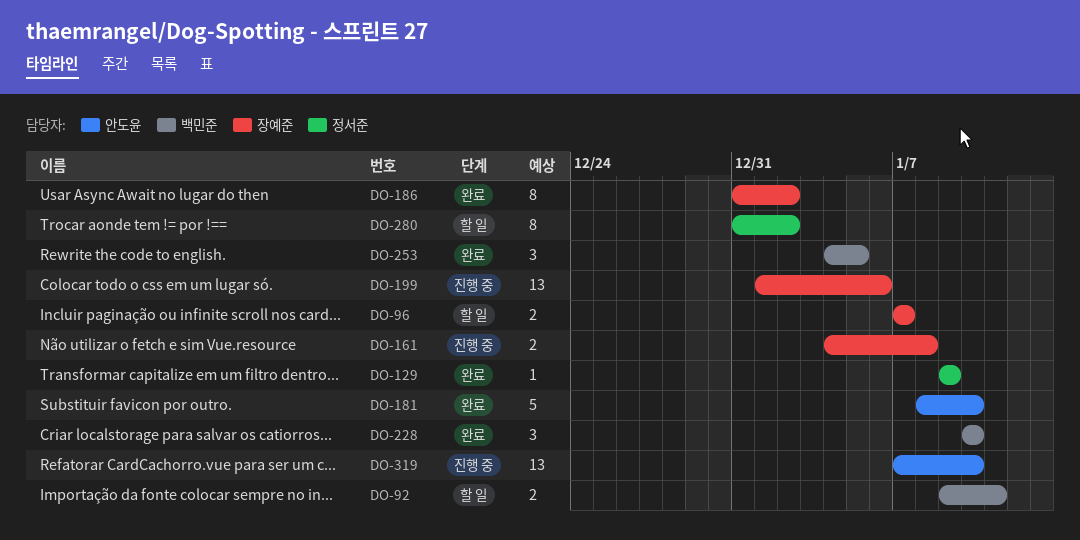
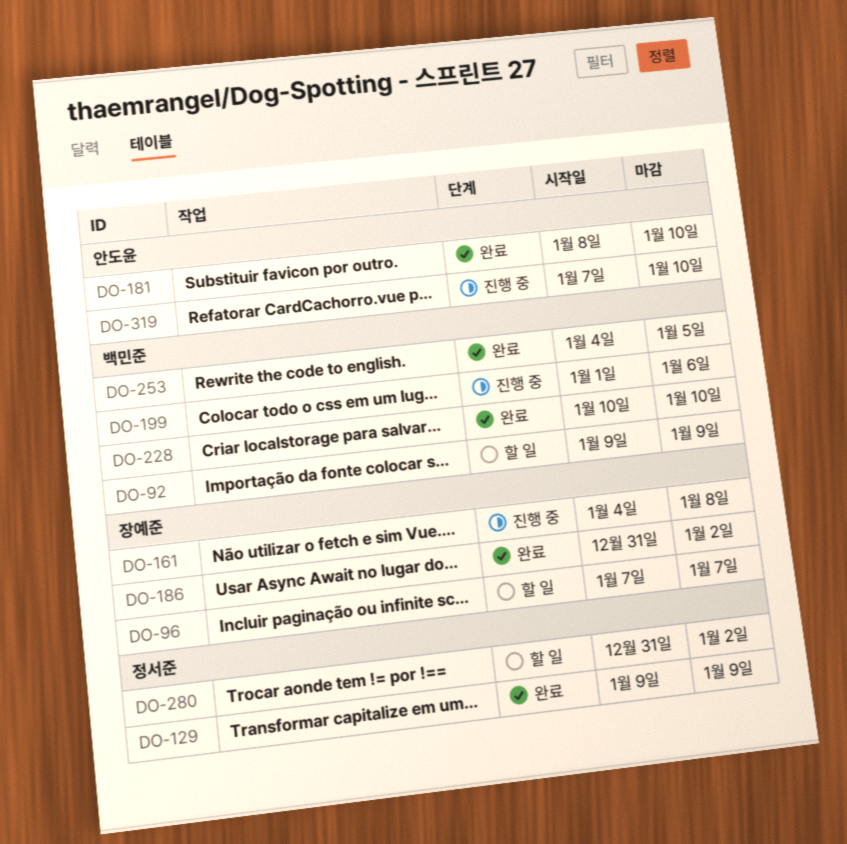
DO-92, due: Jan 11 -> Jan 9
DO-199, owner: 장예준 -> 백민준

